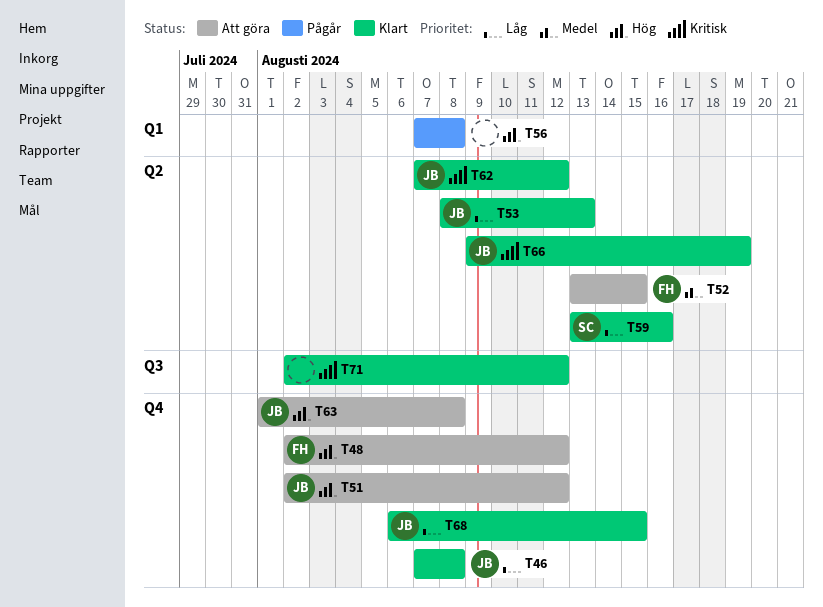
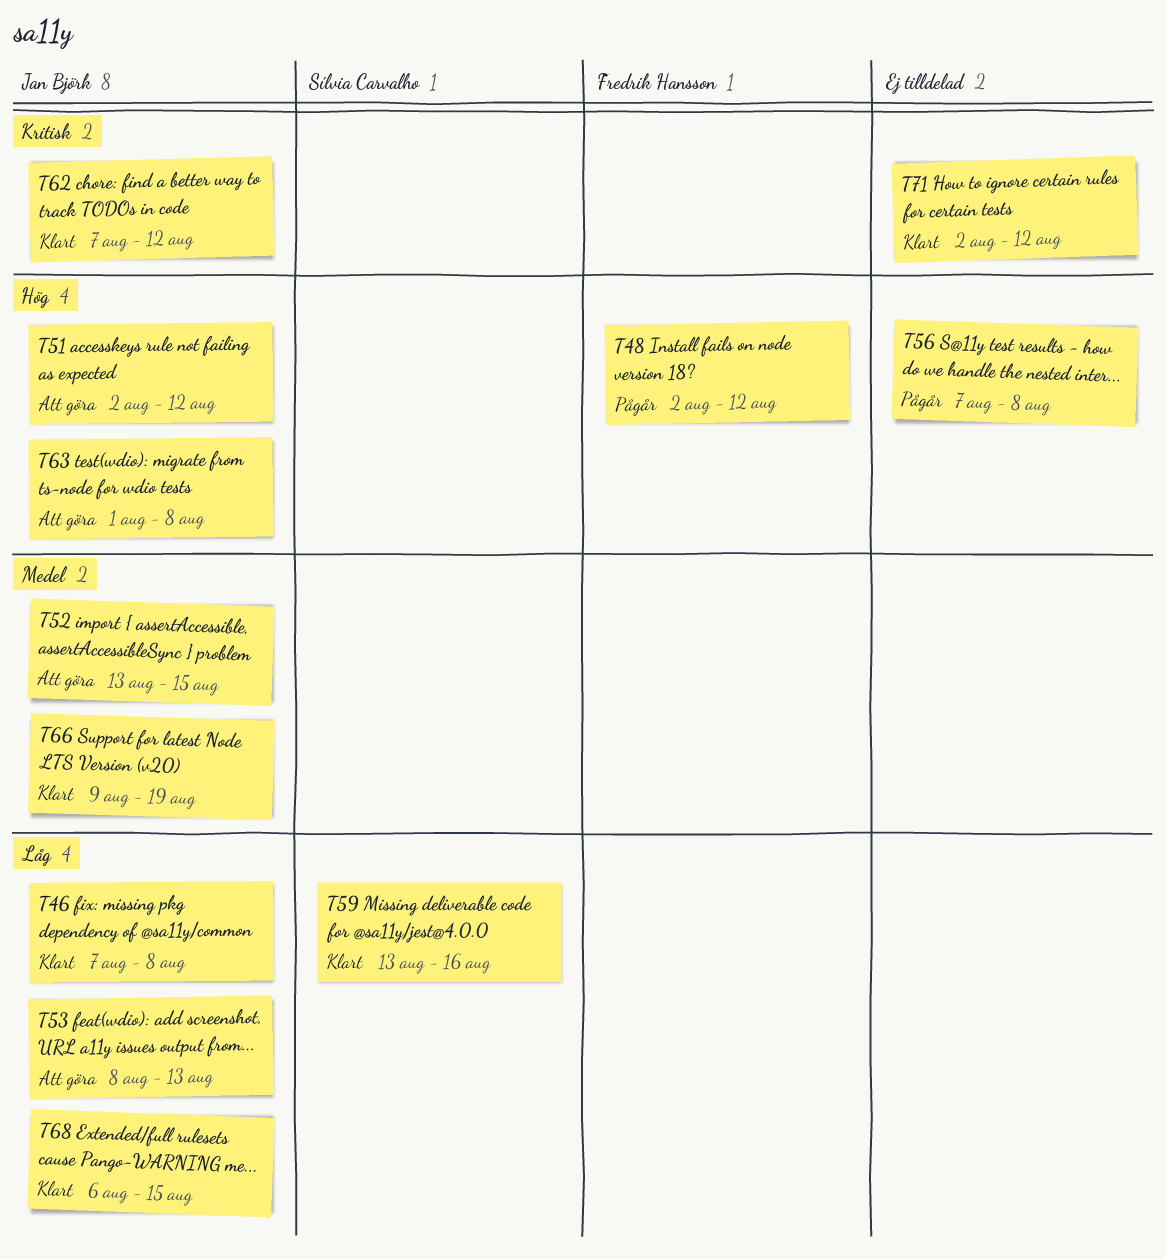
T48, status: Att göra -> Pågår
T52, owner: Fredrik Hansson -> Jan Björk
T53, status: Klart -> Att göra
T66, priority: Kritisk -> Medel

